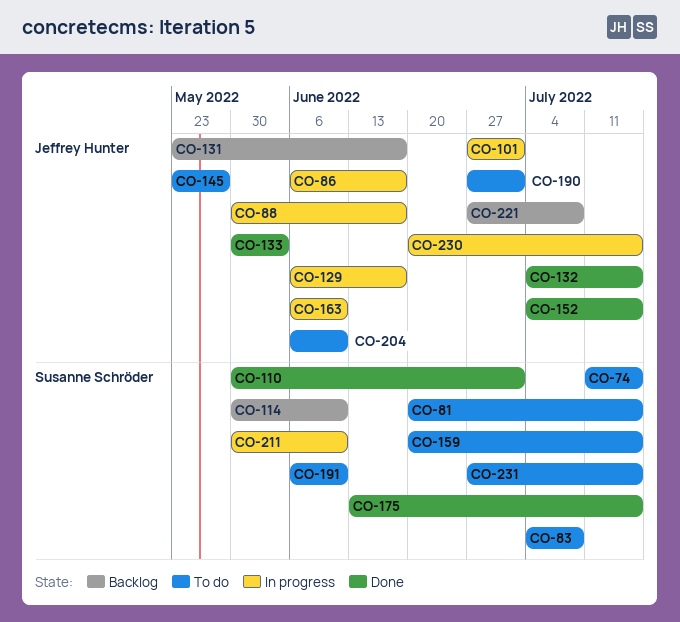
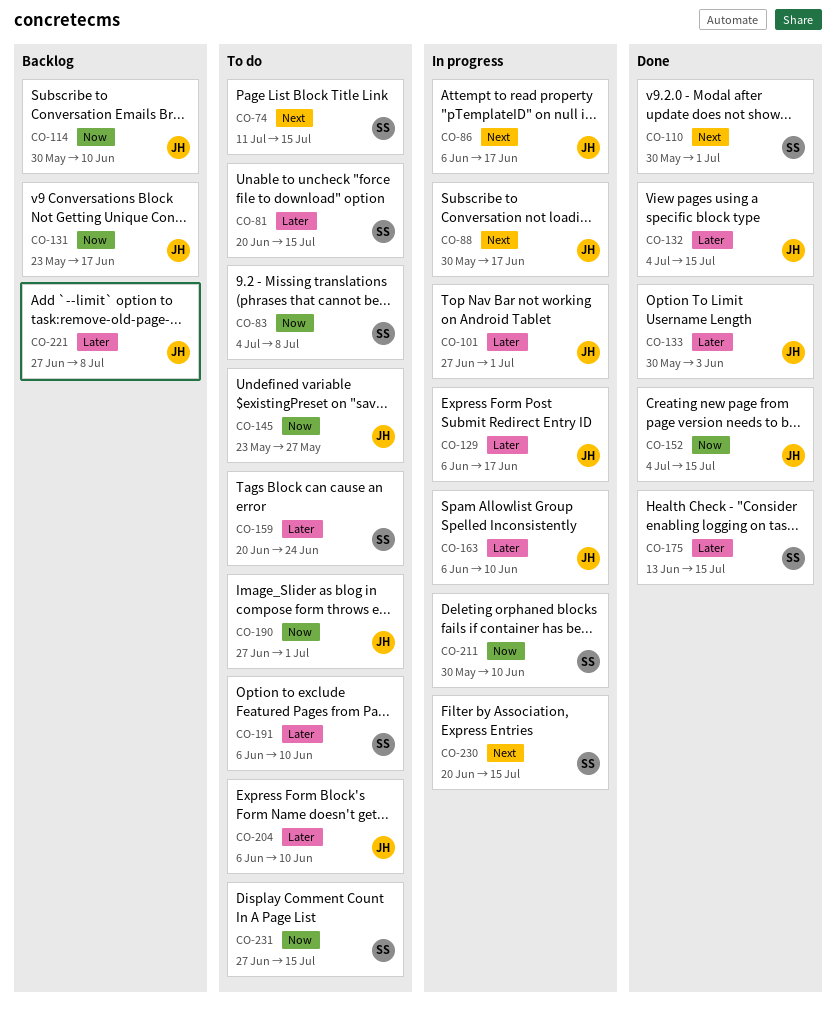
CO-114, owner: Susanne Schröder -> Jeffrey Hunter
CO-159, due: Jul 15 -> Jun 24
CO-230, owner: Jeffrey Hunter -> Susanne Schröder

